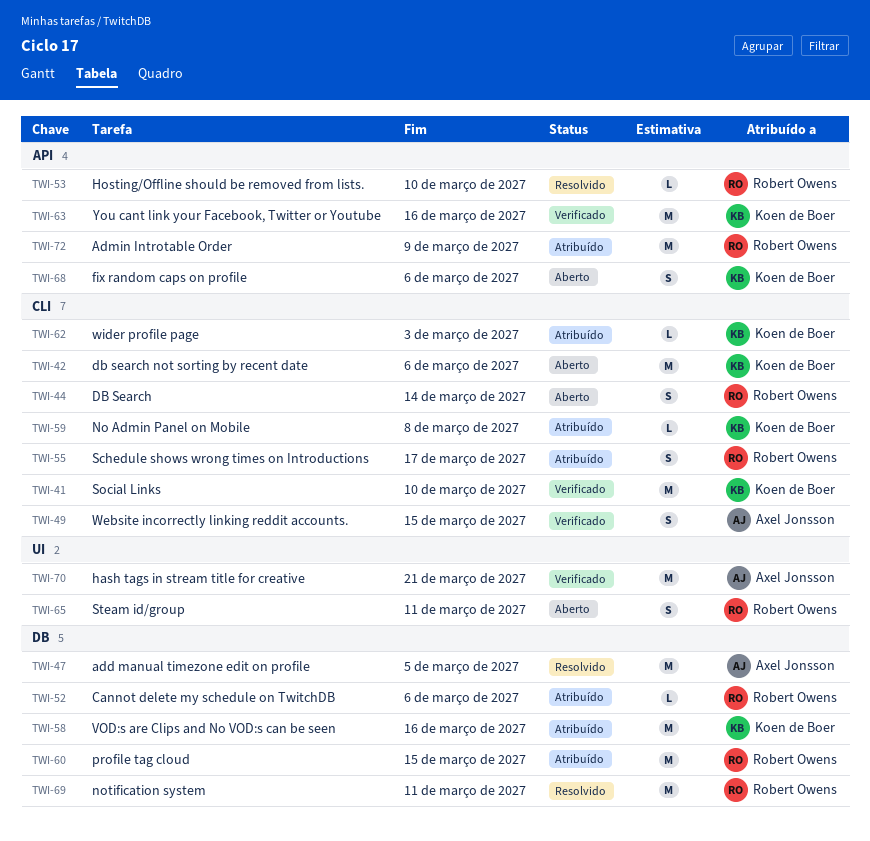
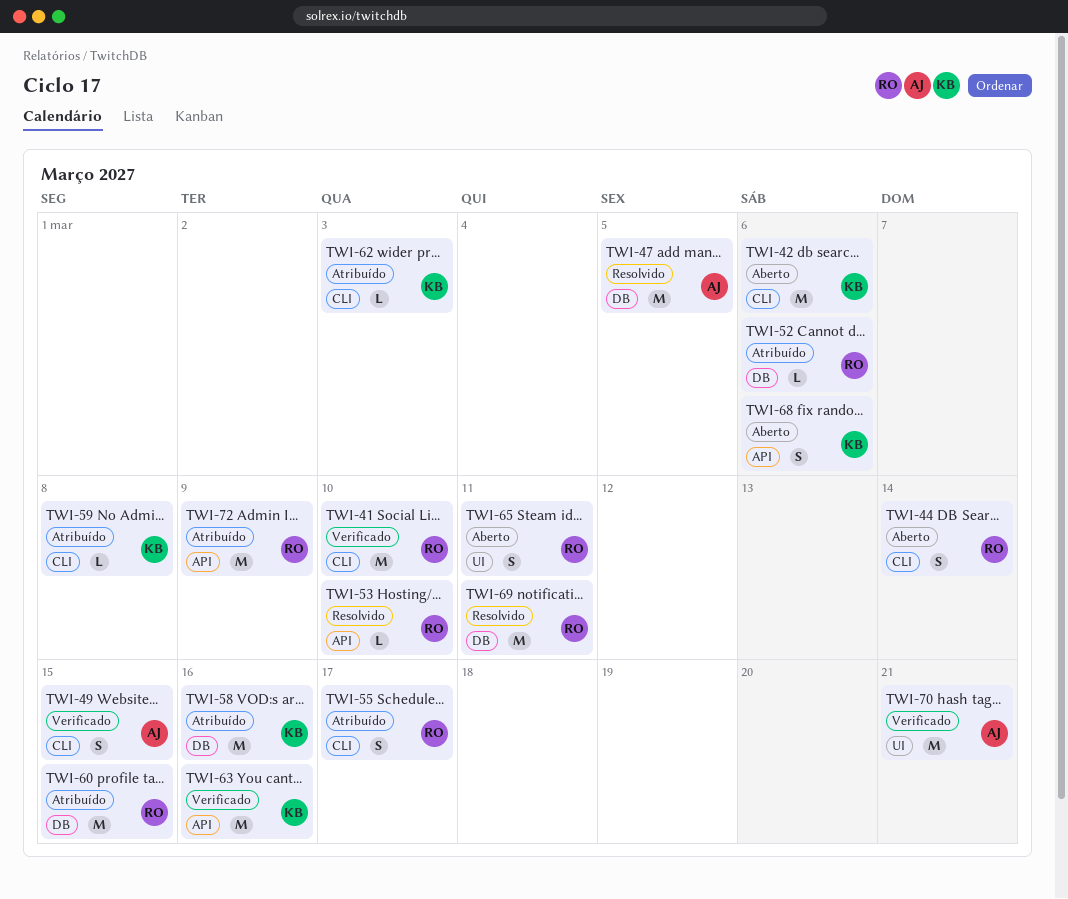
TWI-41, owner: Koen de Boer -> Robert Owens

